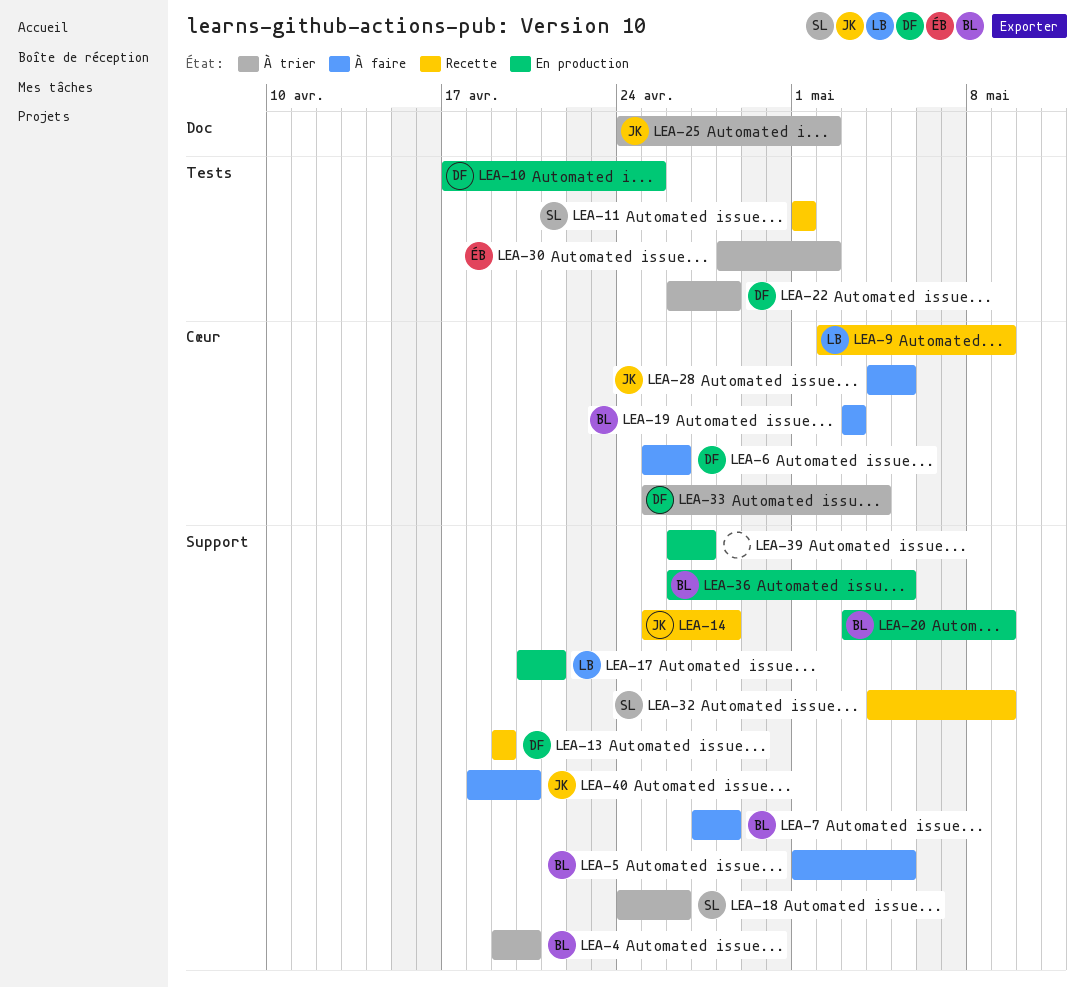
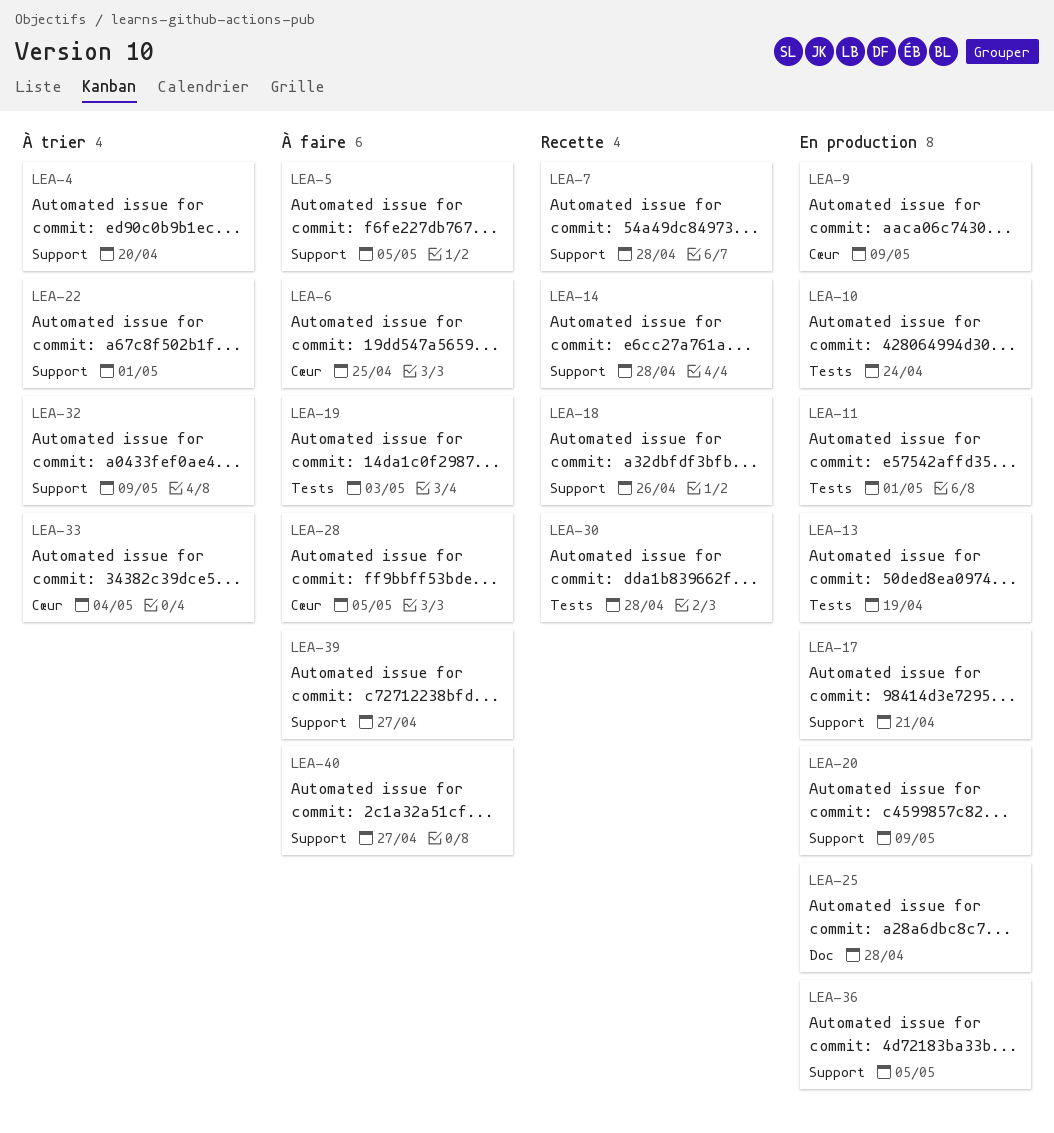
LEA-6, due: Apr 26 -> Apr 25
LEA-7, status: À faire -> Recette
LEA-9, status: Recette -> En production
LEA-10, due: Apr 25 -> Apr 24
LEA-11, status: Recette -> En production
LEA-13, status: Recette -> En production
LEA-13, label: Support -> Tests
LEA-18, status: À trier -> Recette
LEA-19, label: Cœur -> Tests
LEA-22, label: Tests -> Support
LEA-22, due: Apr 28 -> May 1
LEA-25, status: À trier -> En production
LEA-25, due: May 2 -> Apr 28
LEA-30, status: À trier -> Recette
LEA-30, due: May 2 -> Apr 28
LEA-32, status: Recette -> À trier
LEA-39, status: En production -> À faire
LEA-40, due: Apr 20 -> Apr 27

